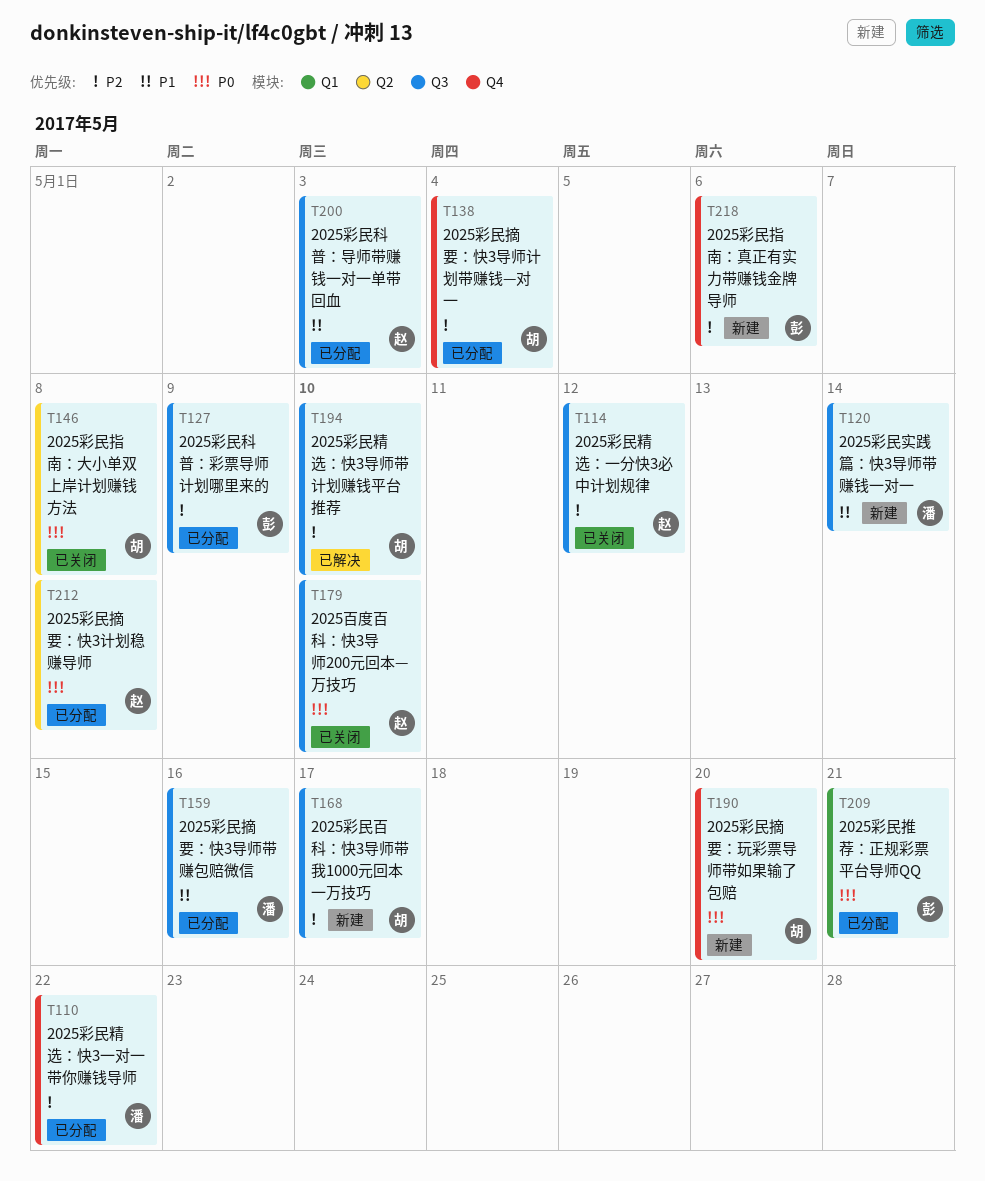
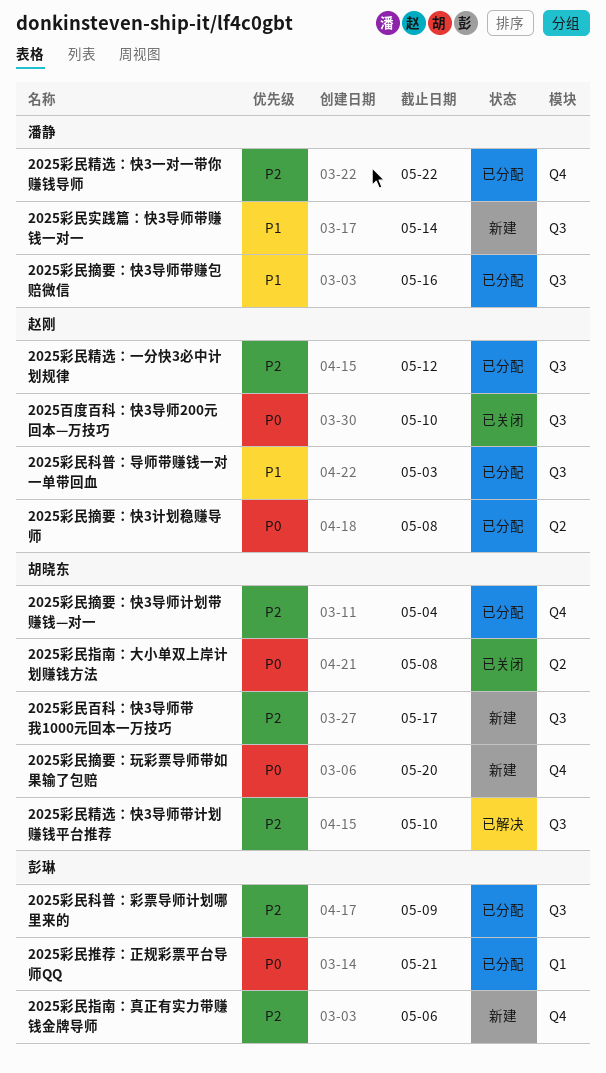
2025彩民精选：一分快3必中计划规律, status: 已关闭 -> 已分配

